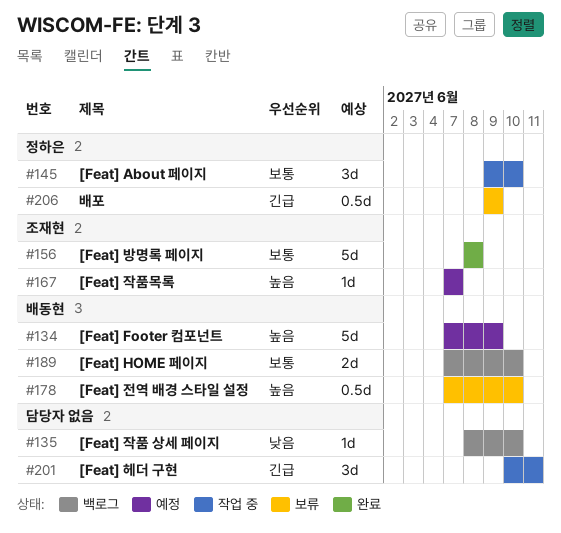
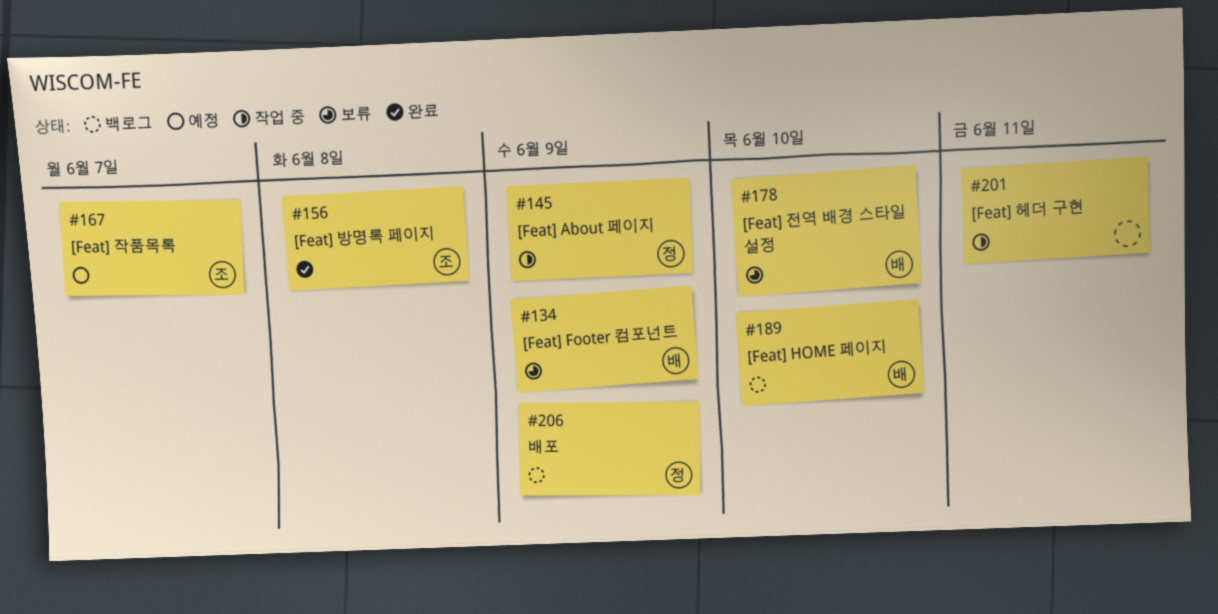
#134, status: 예정 -> 보류
#135: present -> none
#145, due: Jun 10 -> Jun 9
#206, status: 보류 -> 백로그

